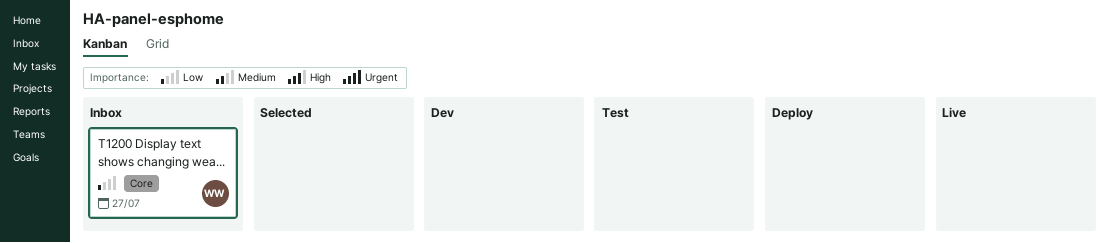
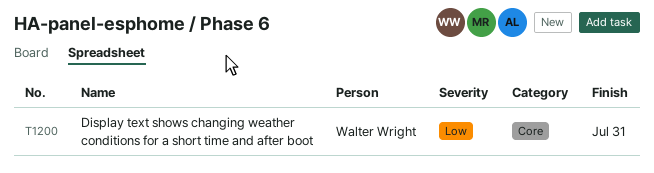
T1200, due: Jul 27 -> Jul 31

